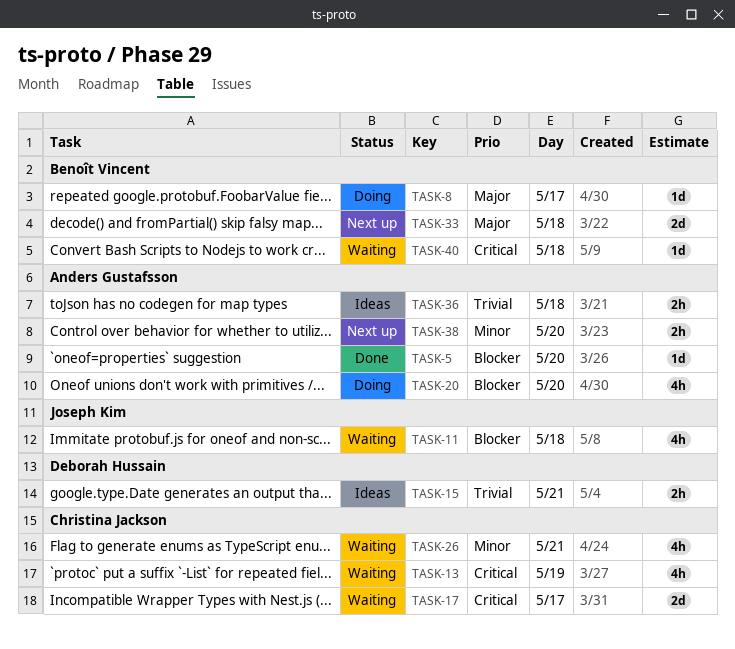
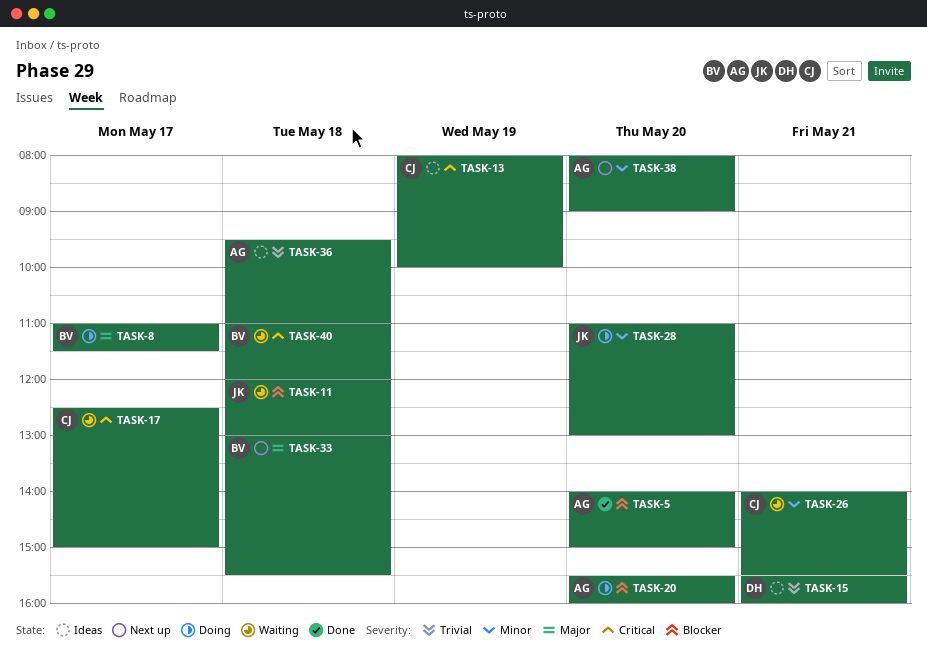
TASK-13, status: Waiting -> Ideas
TASK-28: none -> present

